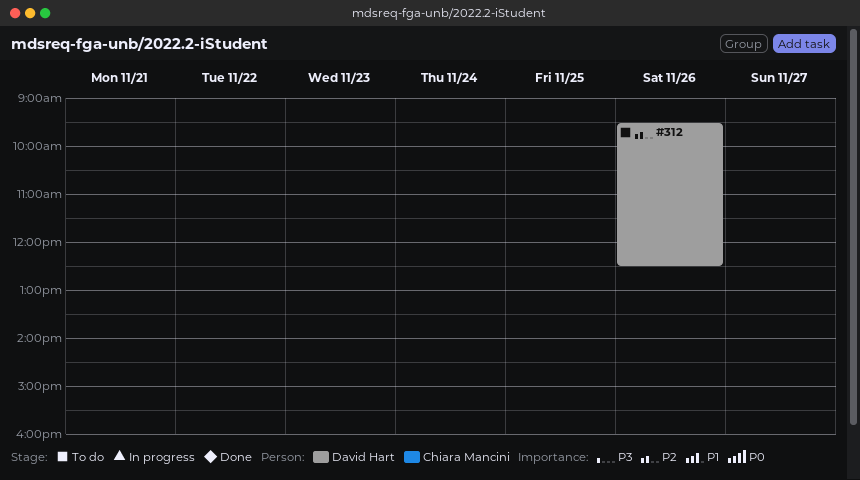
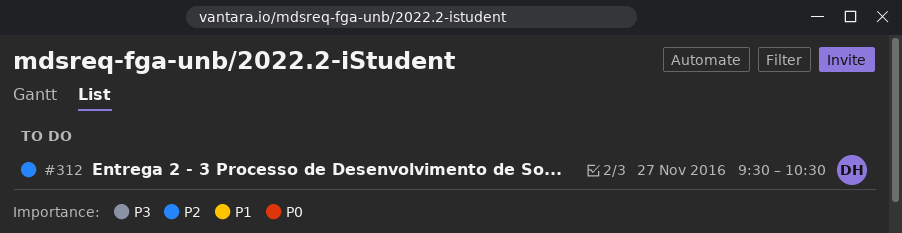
#312, day: Nov 26 -> Nov 27
#312, ends: 12:30 -> 10:30

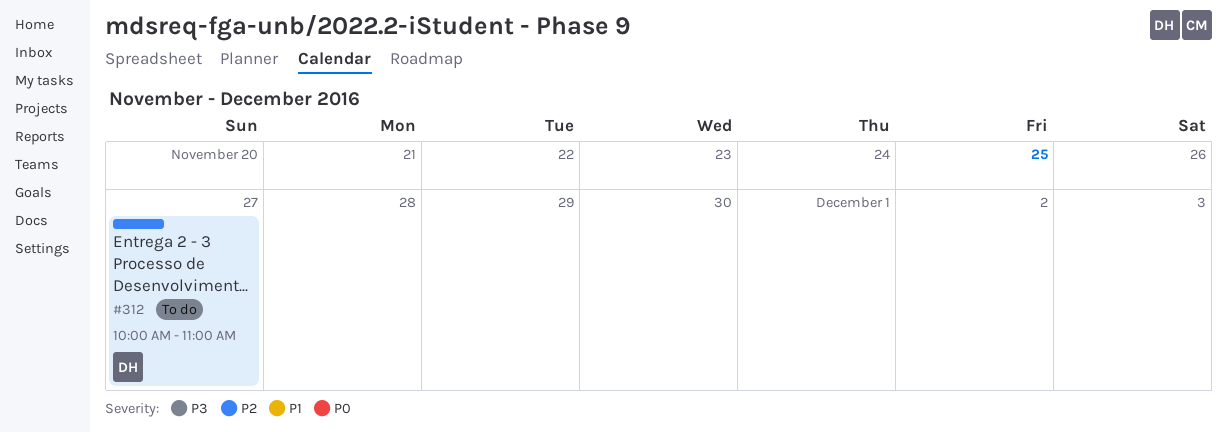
#312, begins: 09:30 -> 10:00
#312, ends: 10:30 -> 11:00

